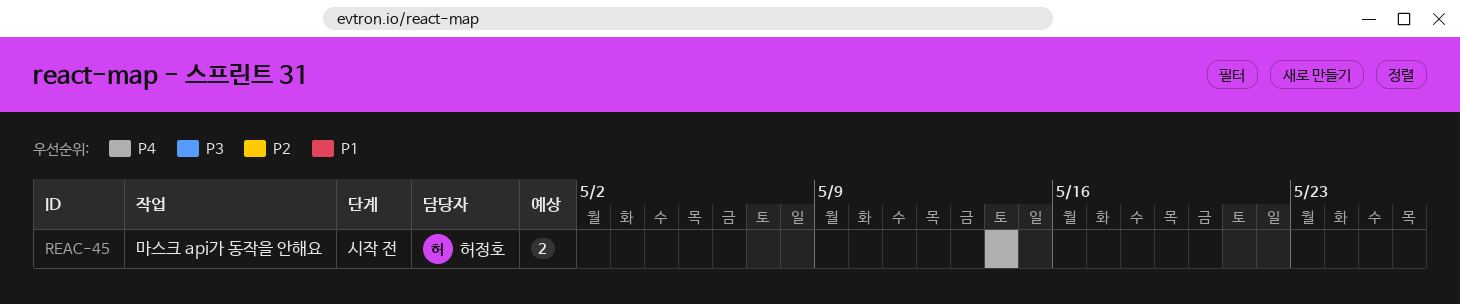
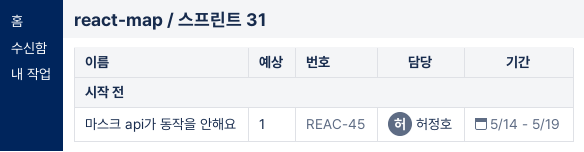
REAC-45, estimate: 2 -> 1
REAC-45, due: May 14 -> May 19

